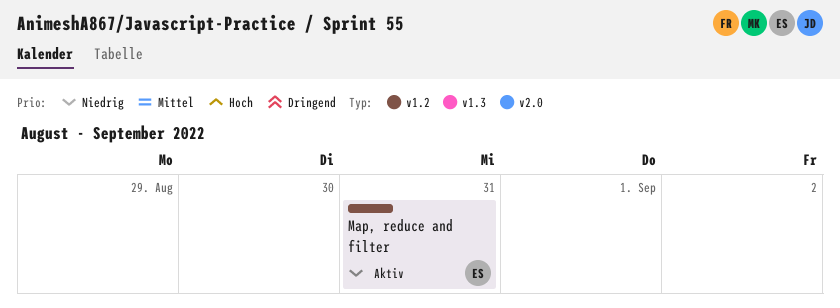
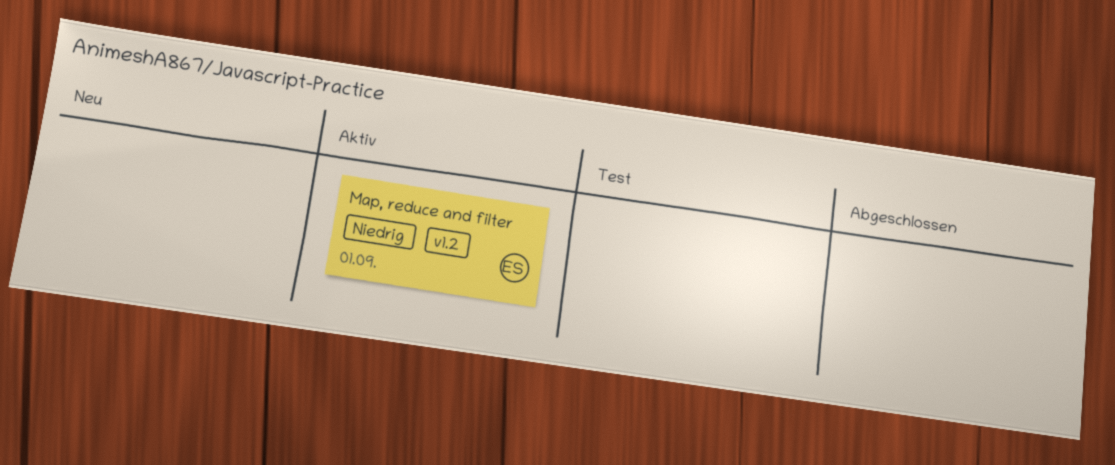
Map, reduce and filter, due: Aug 31 -> Sep 1

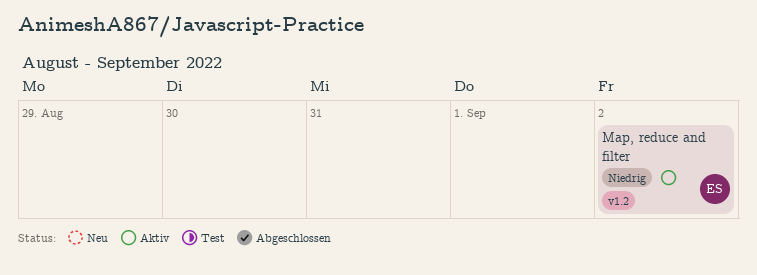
Map, reduce and filter, due: Sep 1 -> Sep 2

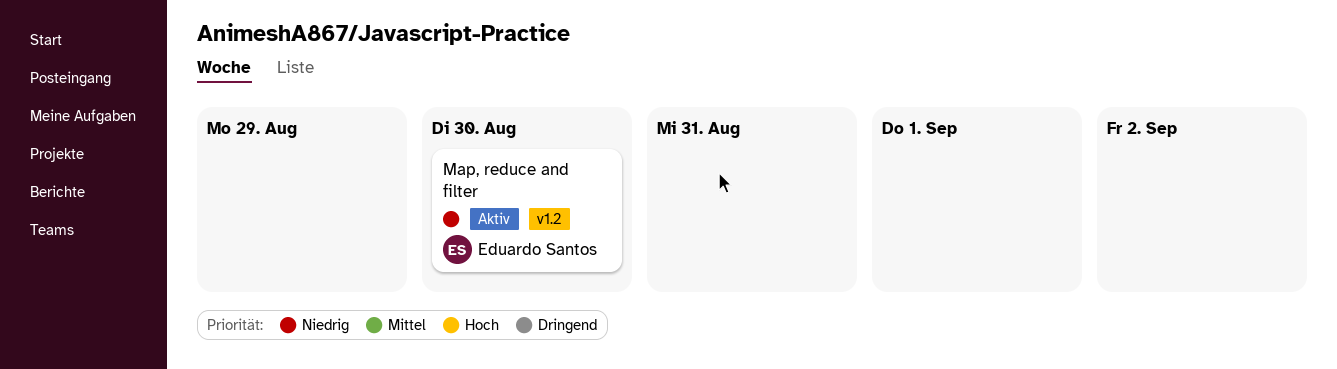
Map, reduce and filter, due: Sep 2 -> Aug 30

